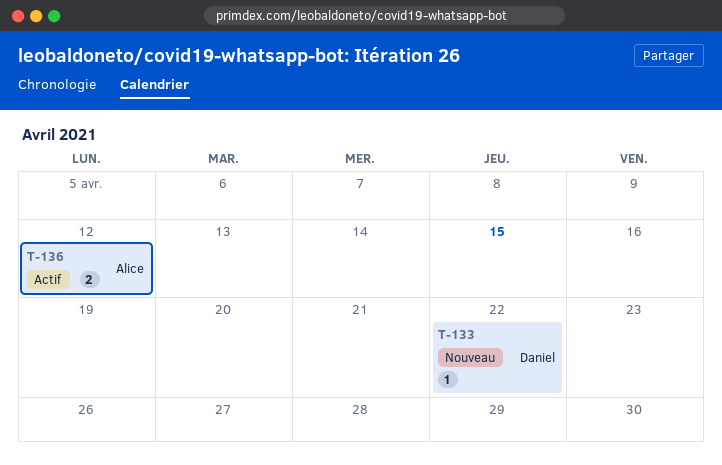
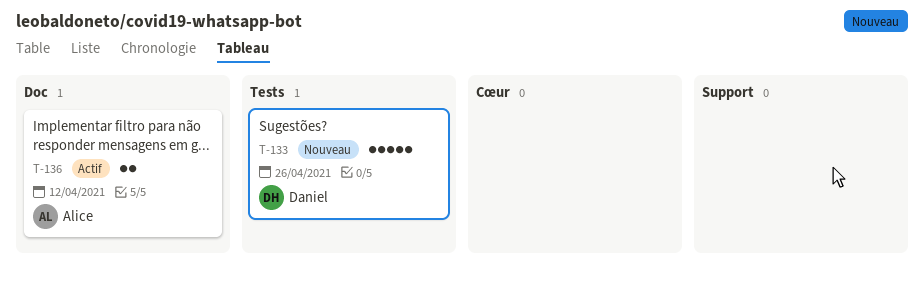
T-133, estimate: 1 -> 5
T-133, due: Apr 22 -> Apr 26

